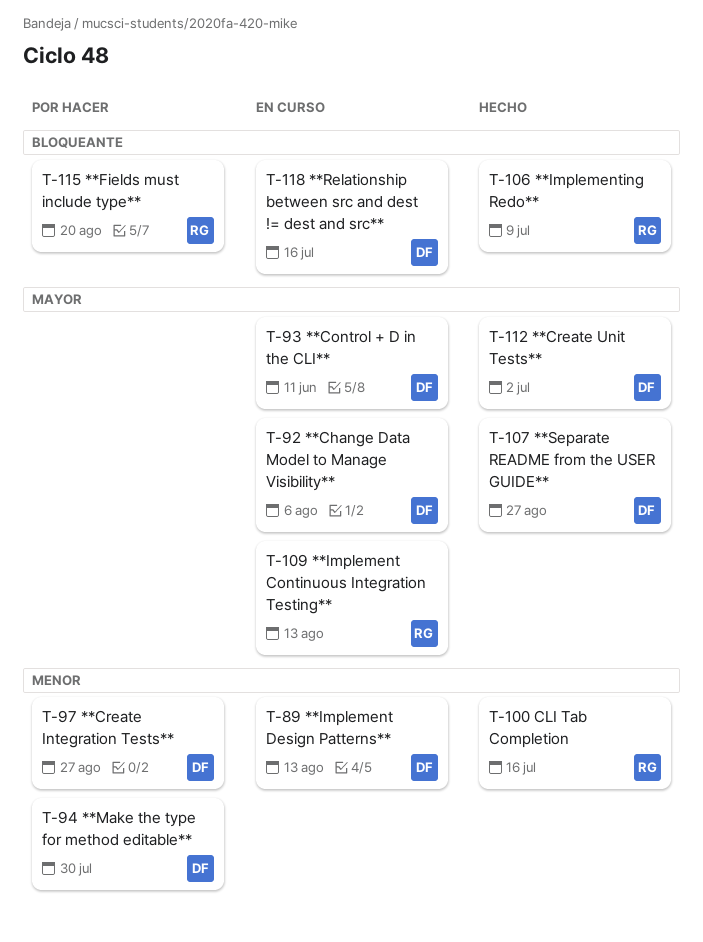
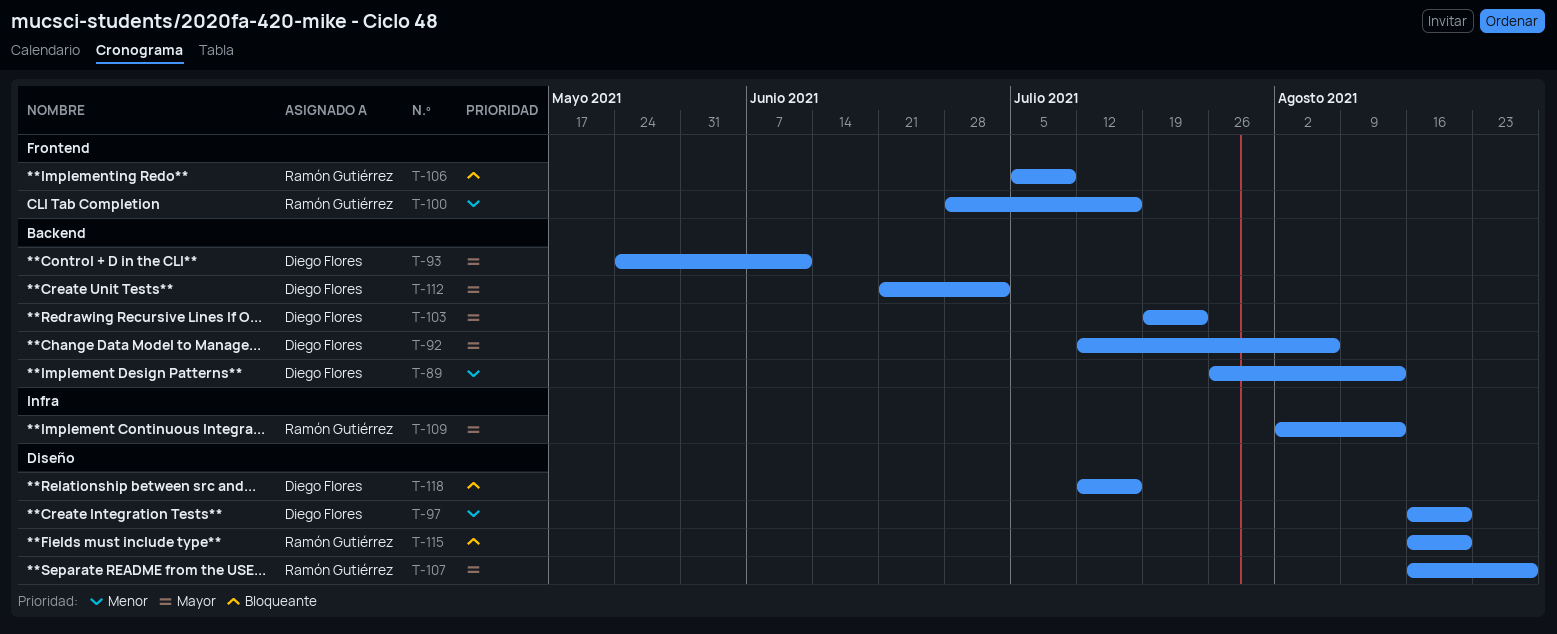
T-94: present -> none
T-97, due: Aug 27 -> Aug 20
T-103: none -> present
T-107, owner: Diego Flores -> Ramón Gutiérrez

